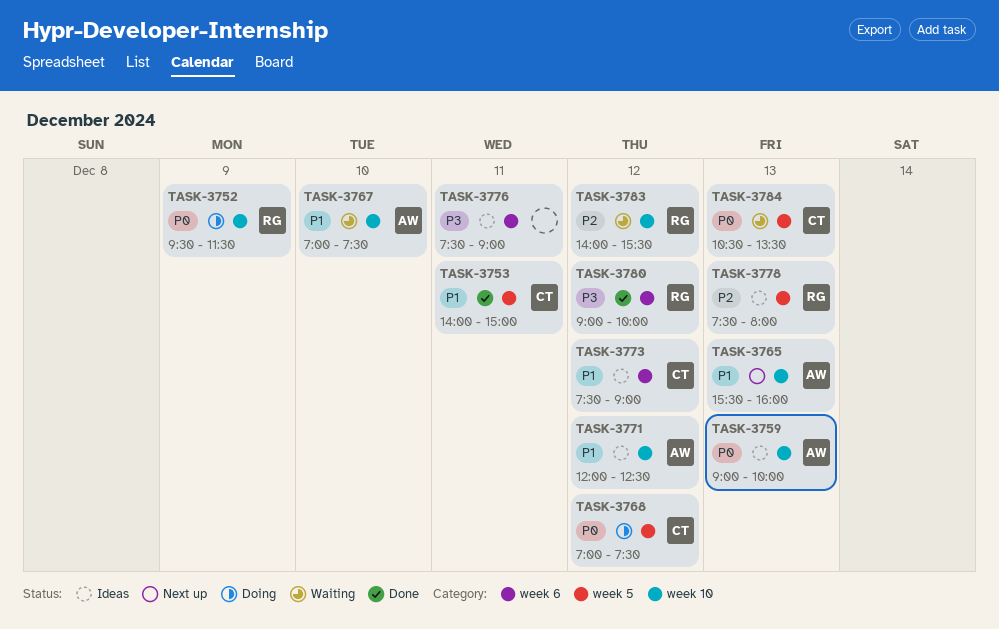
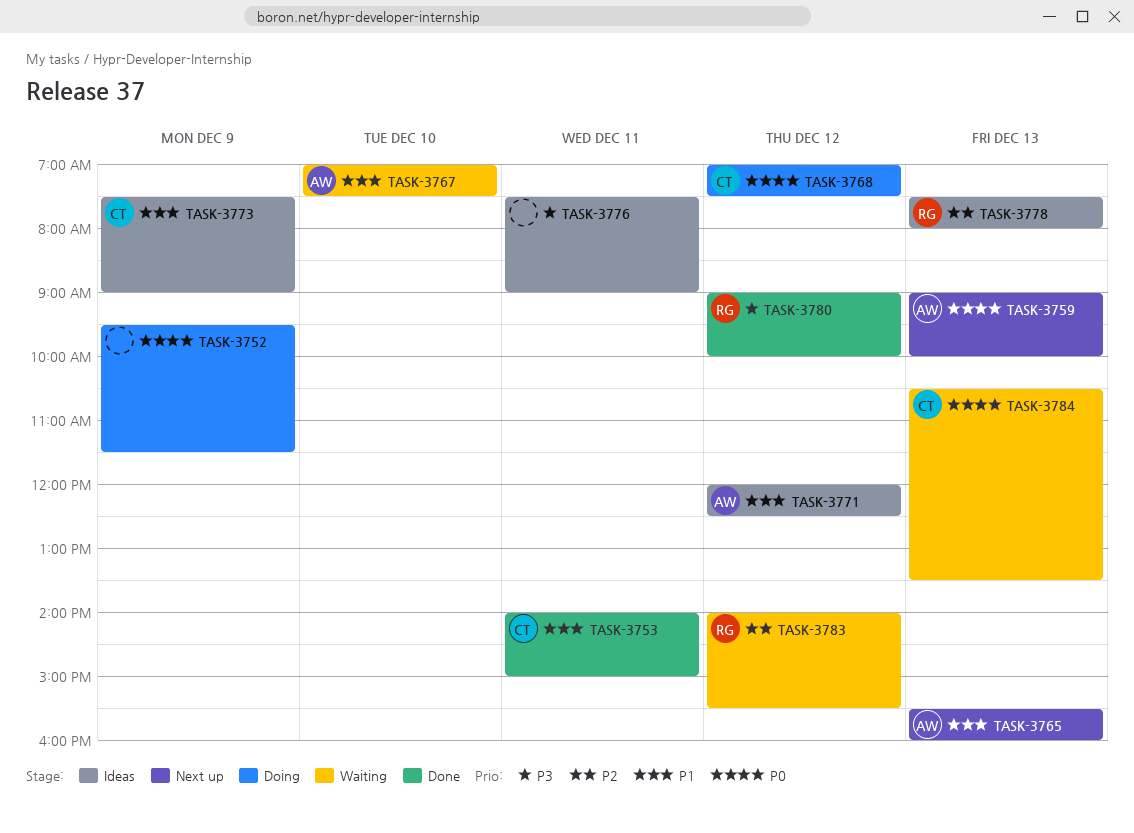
TASK-3752, owner: RG -> none
TASK-3759, status: Ideas -> Next up
TASK-3773, day: Dec 12 -> Dec 9

